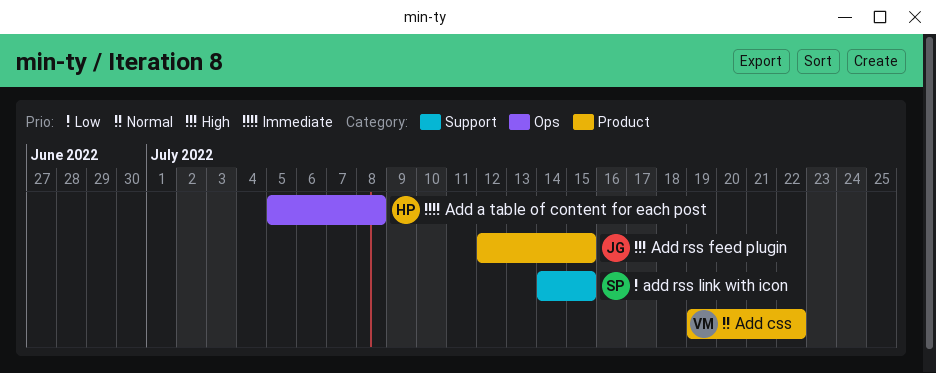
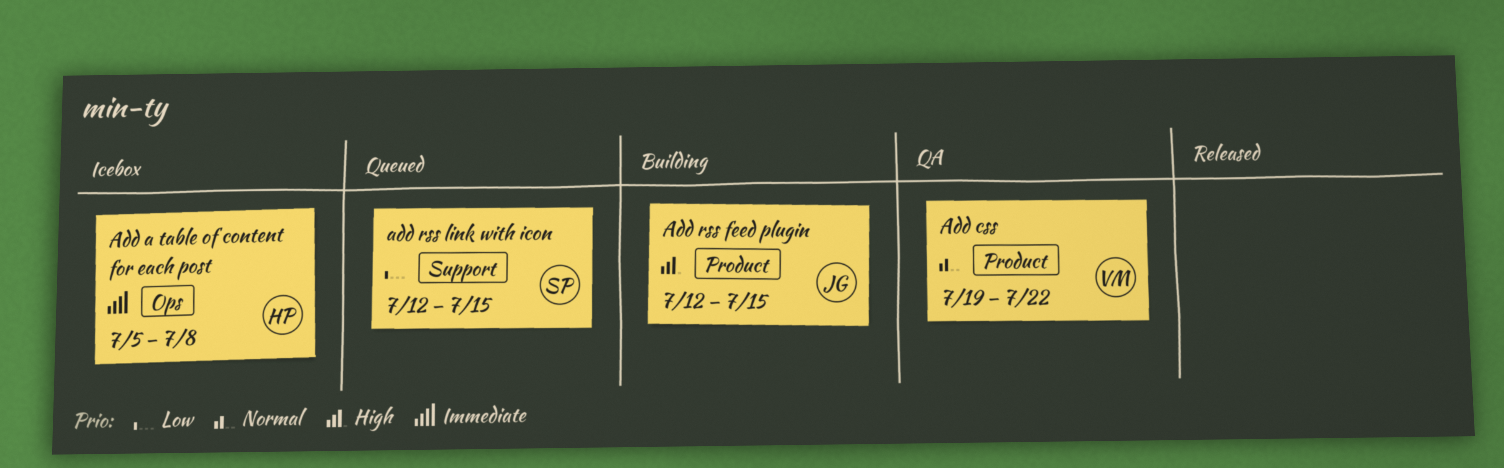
add rss link with icon, start: Jul 14 -> Jul 12

